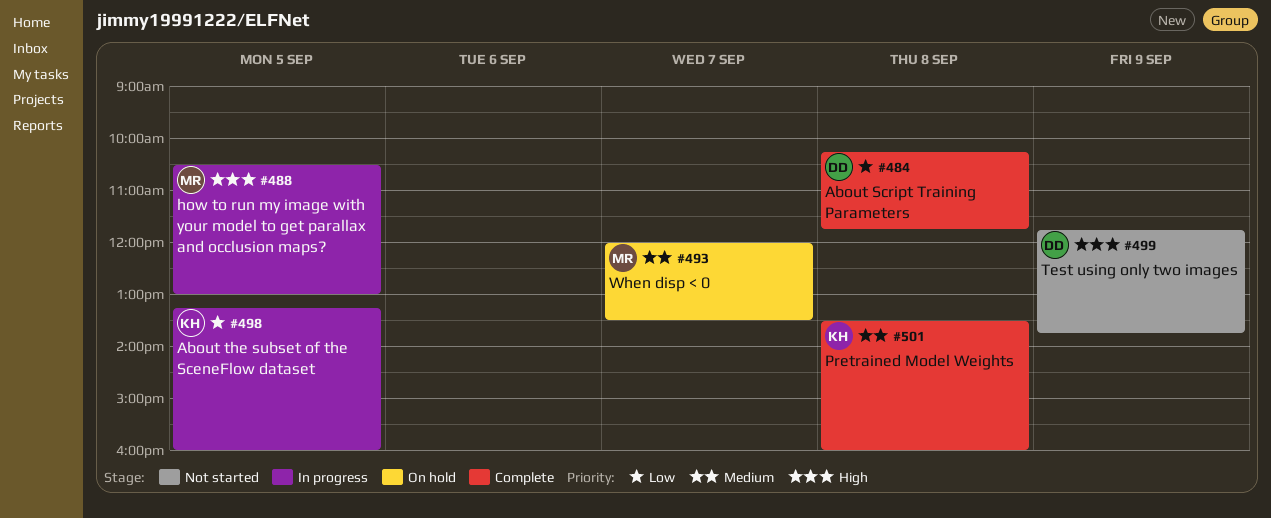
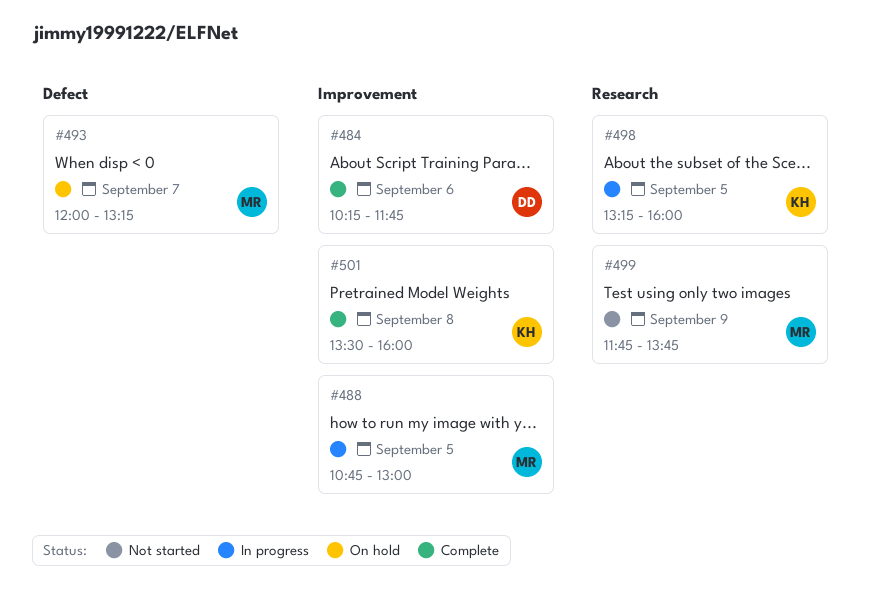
#484, day: Sep 8 -> Sep 6
#488, begins: 10:30 -> 10:45
#493, ends: 13:30 -> 13:15
#499, owner: DD -> MR

